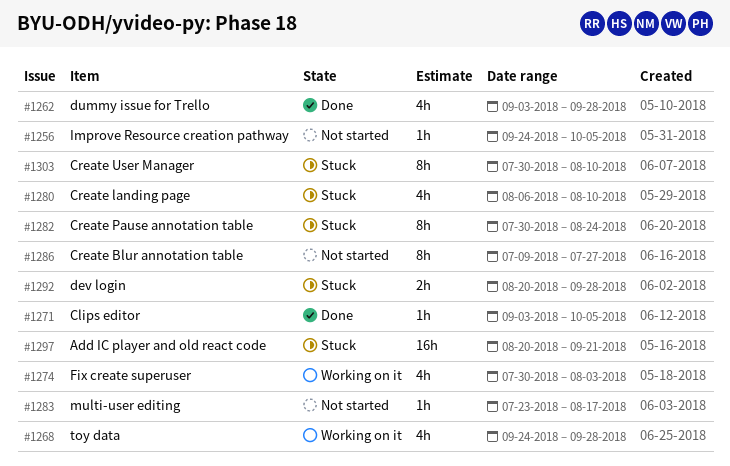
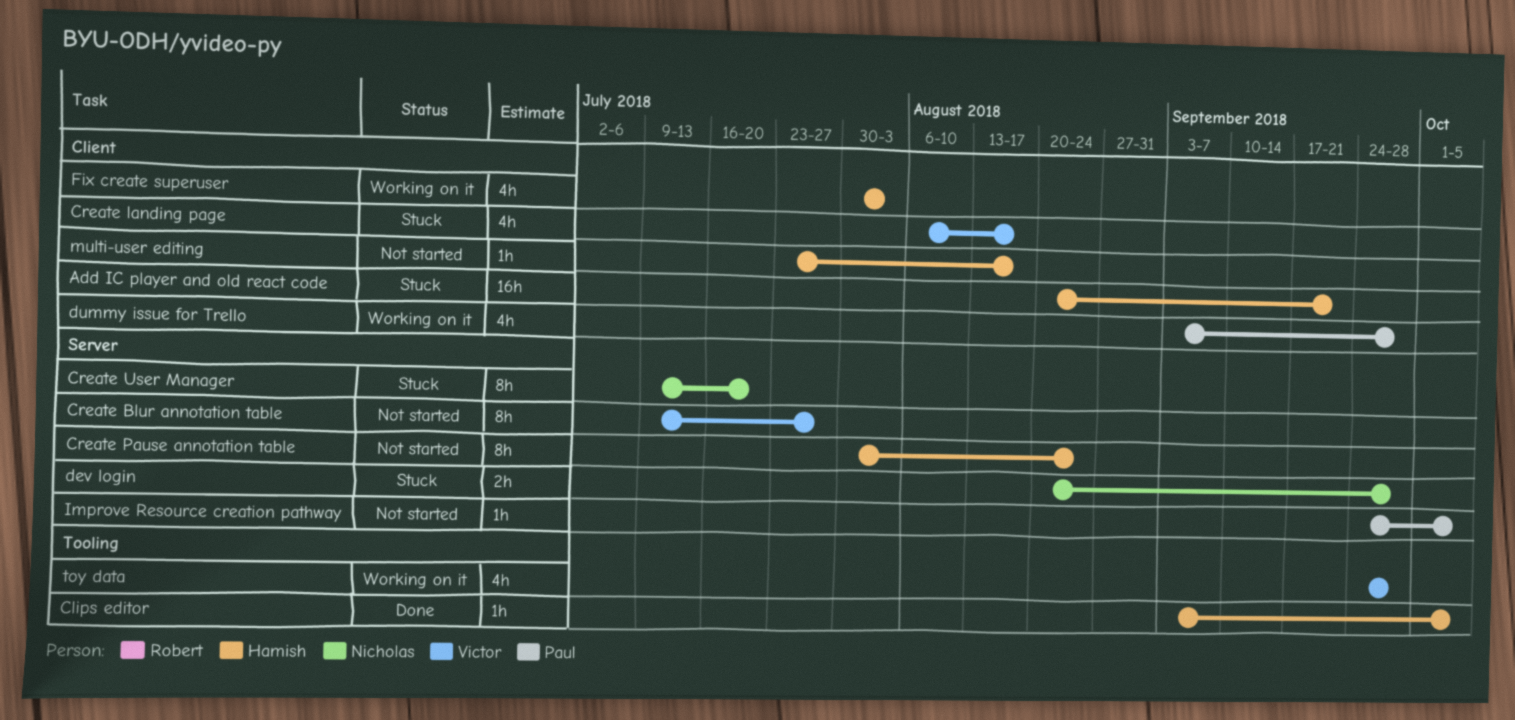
Create landing page, due: Aug 10 -> Aug 17
Create Pause annotation table, status: Stuck -> Not started
Create User Manager, start: Jul 30 -> Jul 9
Create User Manager, due: Aug 10 -> Jul 20
dummy issue for Trello, status: Done -> Working on it

